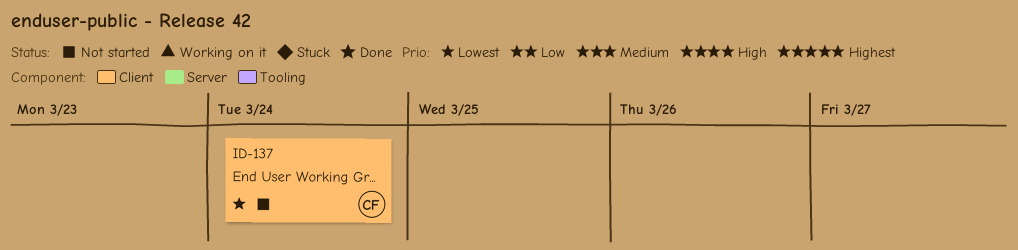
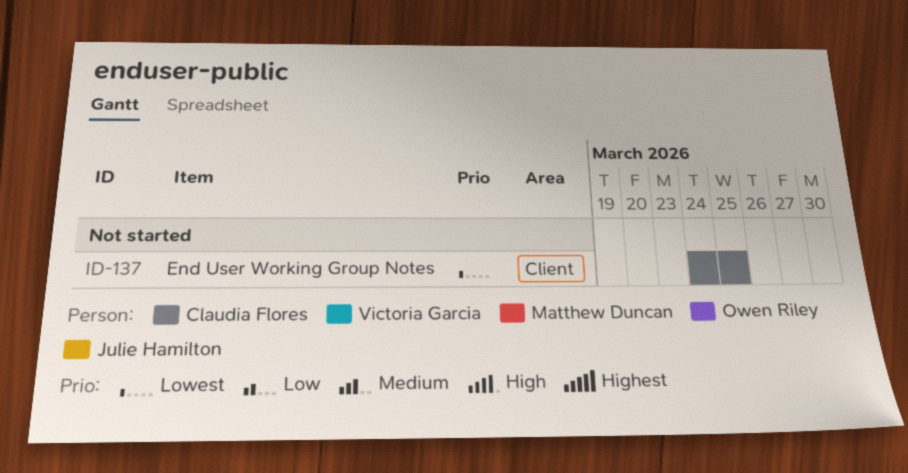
ID-137, due: Mar 24 -> Mar 25

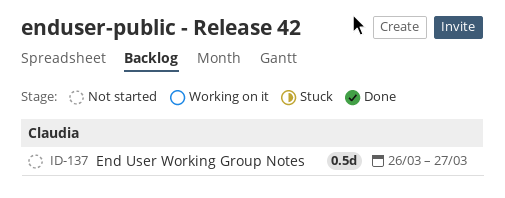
ID-137, start: Mar 24 -> Mar 26
ID-137, due: Mar 25 -> Mar 27

